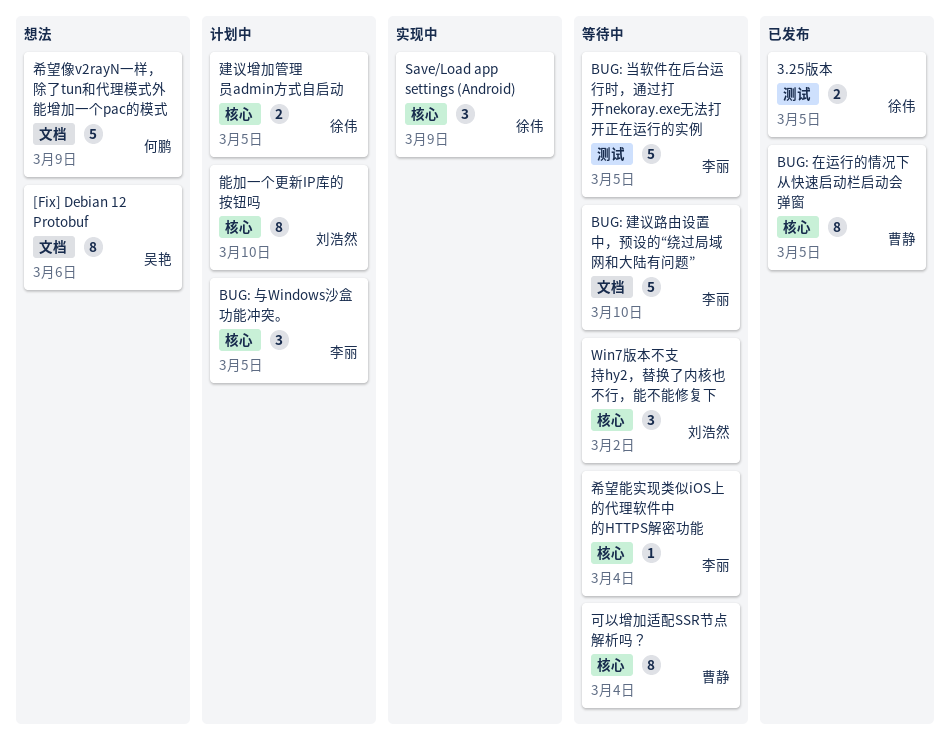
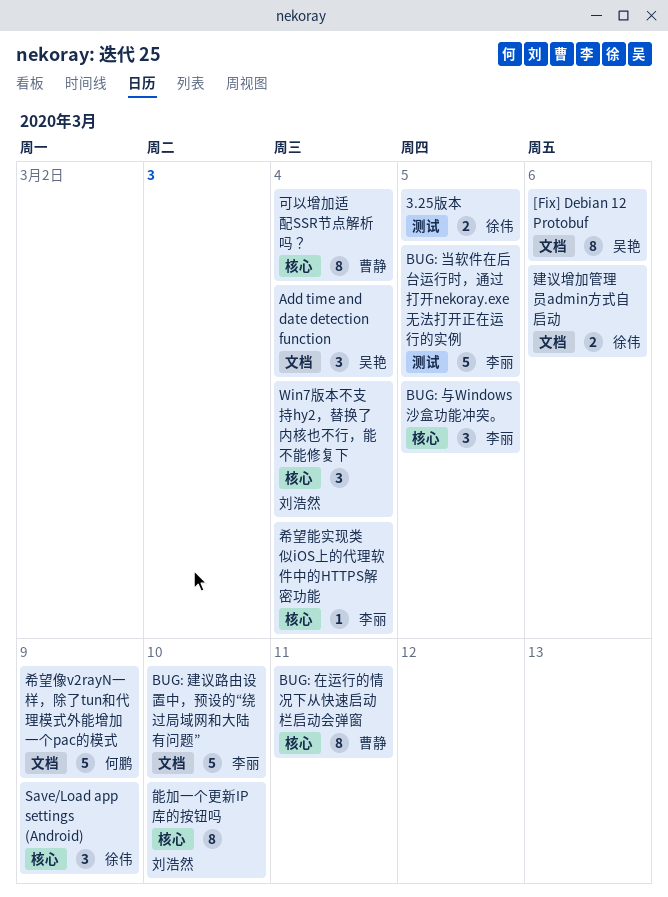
Add time and date detection function: none -> present
BUG: 在运行的情况下从快速启动栏启动会弹窗, due: Mar 5 -> Mar 11
Win7版本不支持hy2，替换了内核也不行，能不能修复下, due: Mar 2 -> Mar 4
建议增加管理员admin方式自启动, label: 核心 -> 文档
建议增加管理员admin方式自启动, due: Mar 5 -> Mar 6

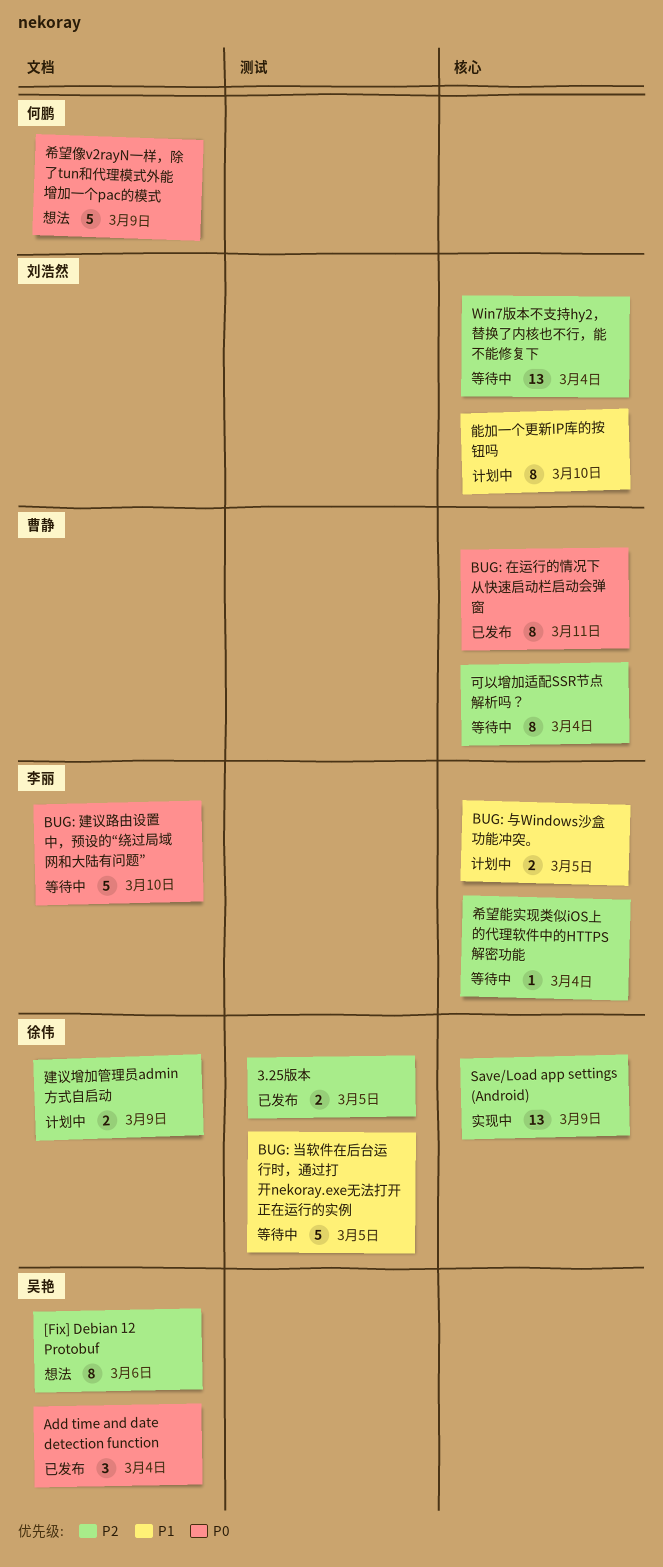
BUG: 与Windows沙盒功能冲突。, estimate: 3 -> 2
BUG: 当软件在后台运行时，通过打开nekoray.exe无法打开正在运行的实例, owner: 李丽 -> 徐伟
Save/Load app settings (Android), estimate: 3 -> 13
Win7版本不支持hy2，替换了内核也不行，能不能修复下, estimate: 3 -> 13
建议增加管理员admin方式自启动, due: Mar 6 -> Mar 9

